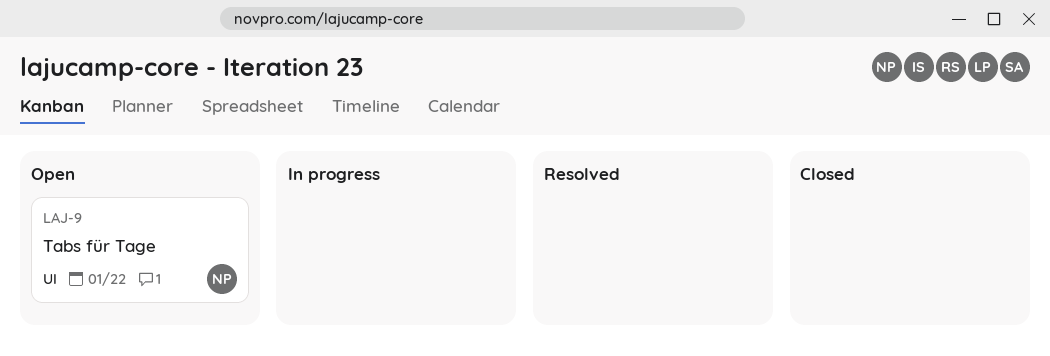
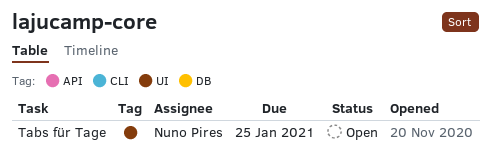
Tabs für Tage, due: Jan 22 -> Jan 25

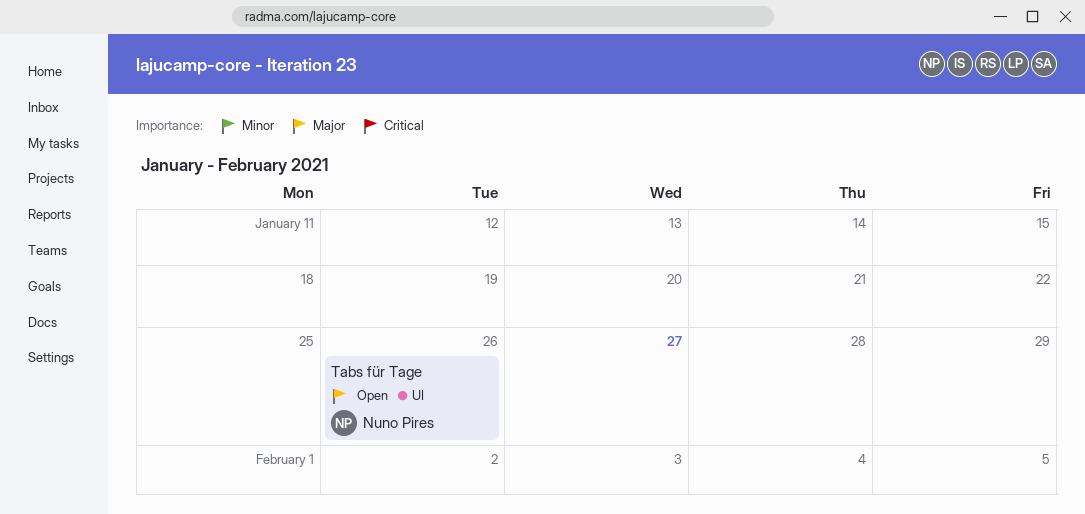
Tabs für Tage, due: Jan 25 -> Jan 26

